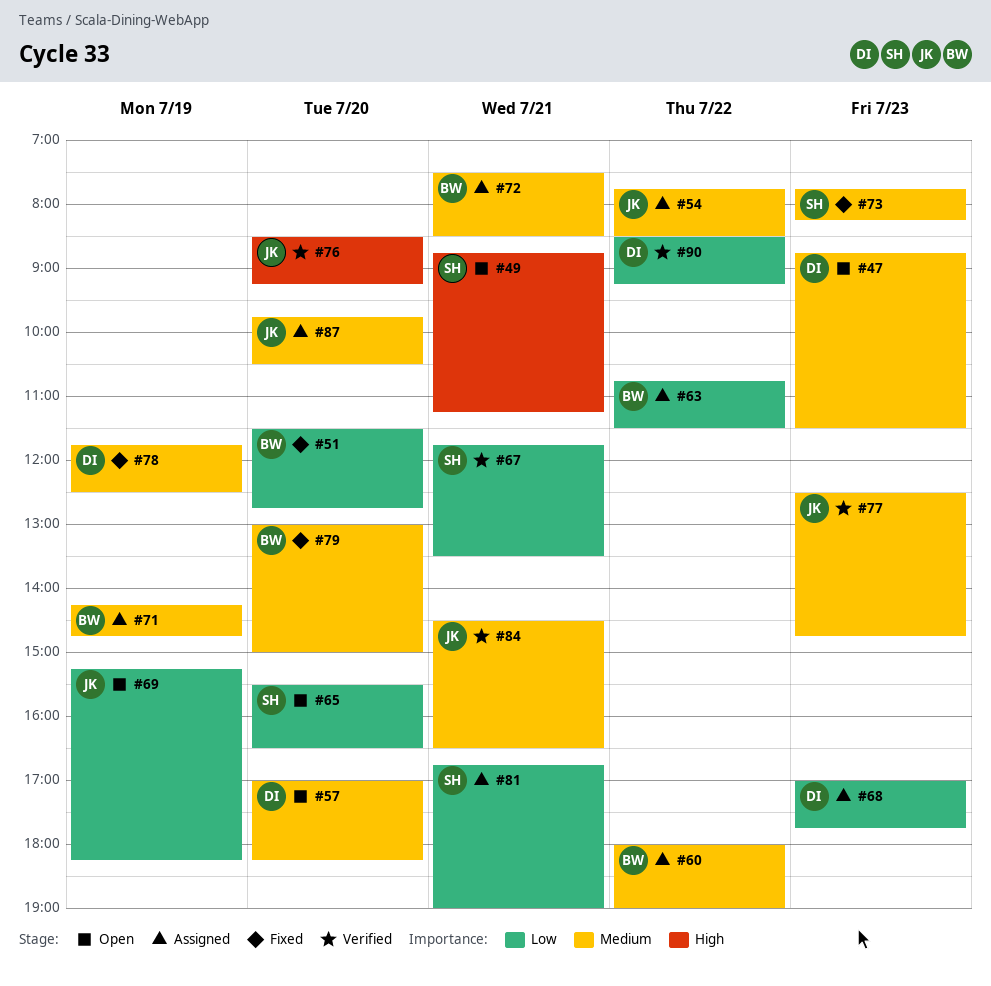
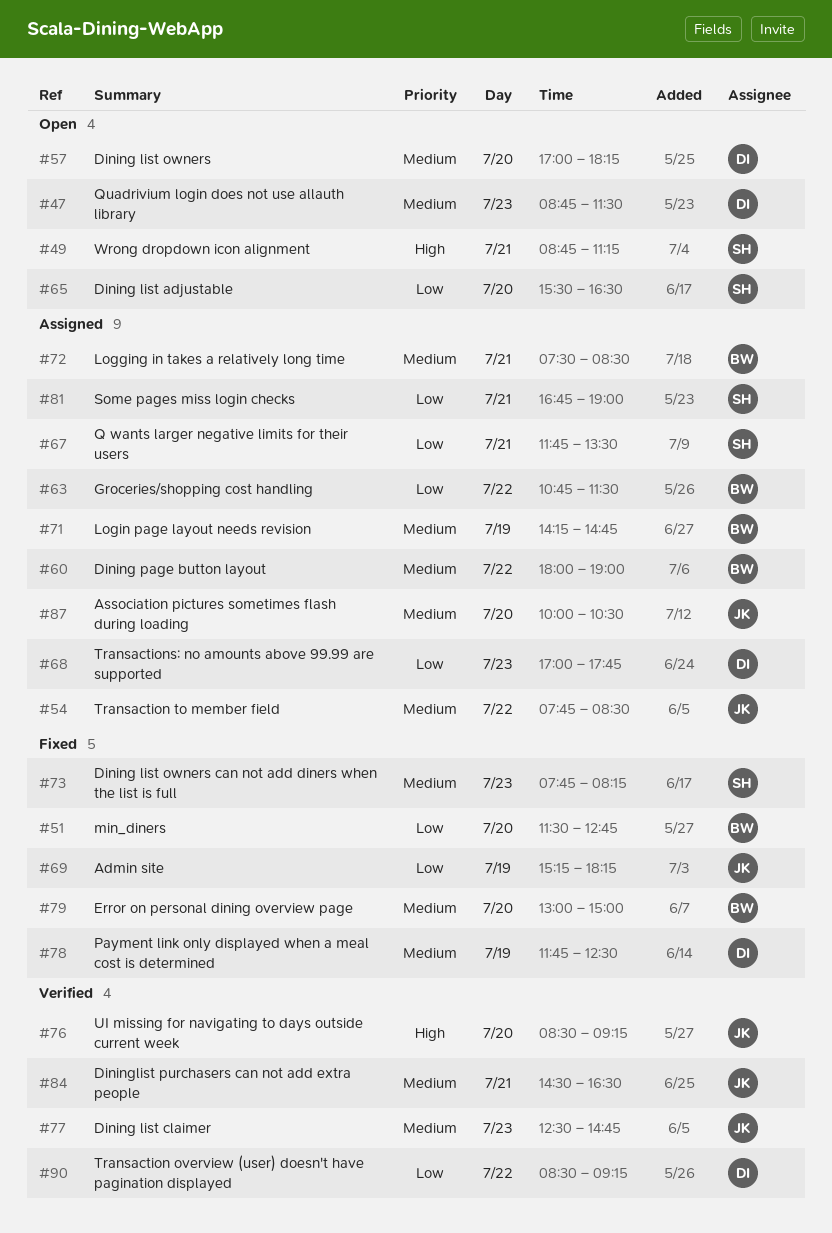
#67, status: Verified -> Assigned
#69, status: Open -> Fixed
#87, begins: 09:45 -> 10:00

